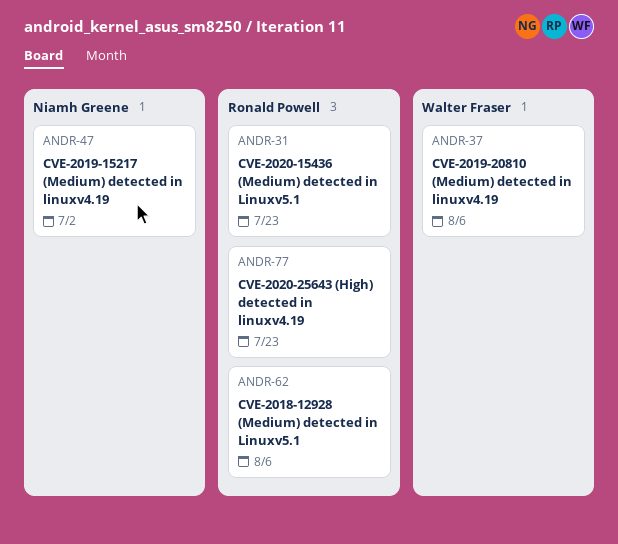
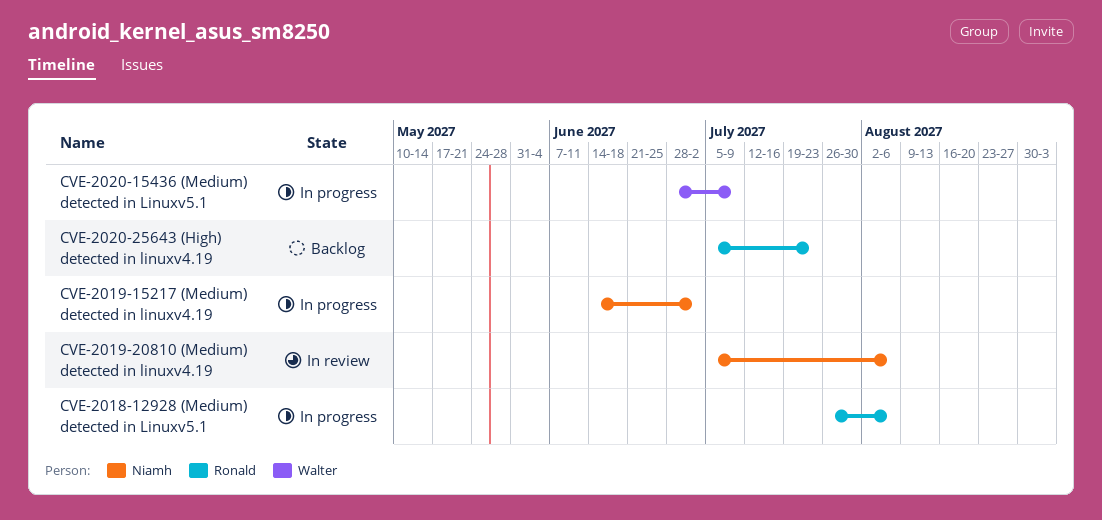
CVE-2019-20810 (Medium) detected in linuxv4.19, owner: Walter Fraser -> Niamh Greene
CVE-2020-15436 (Medium) detected in Linuxv5.1, owner: Ronald Powell -> Walter Fraser
CVE-2020-15436 (Medium) detected in Linuxv5.1, due: Jul 23 -> Jul 9

